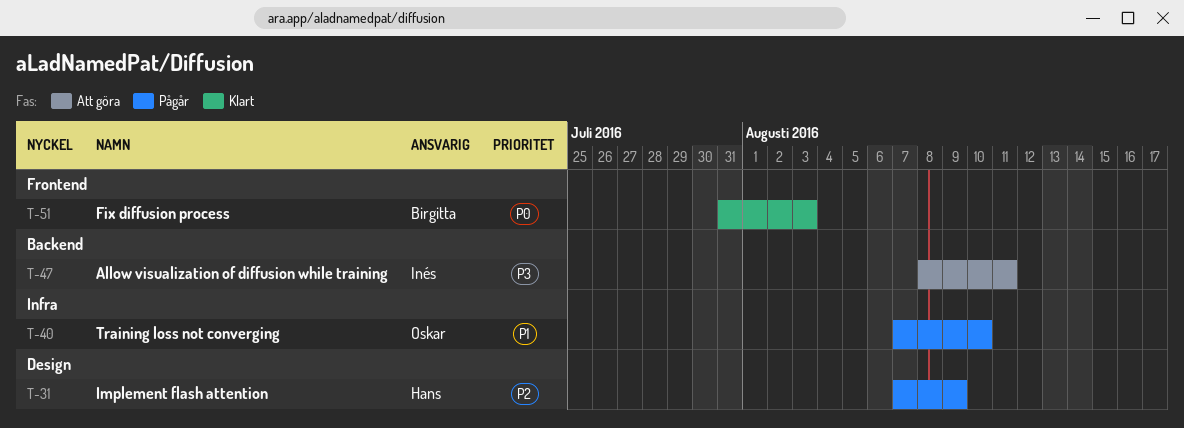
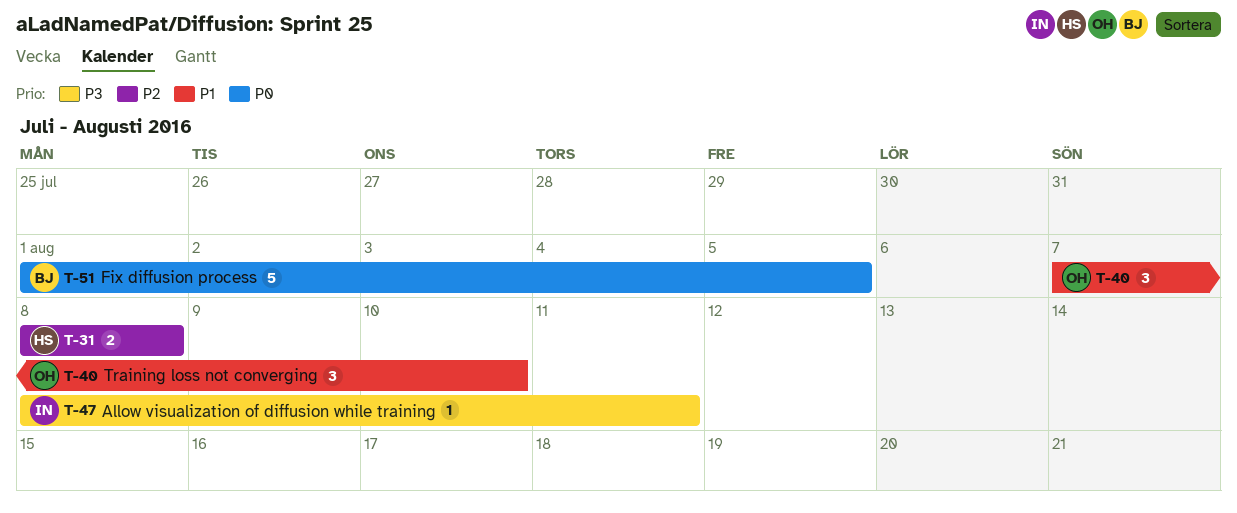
T-31, start: Aug 7 -> Aug 8
T-31, due: Aug 9 -> Aug 8
T-51, start: Jul 31 -> Aug 1
T-51, due: Aug 3 -> Aug 5

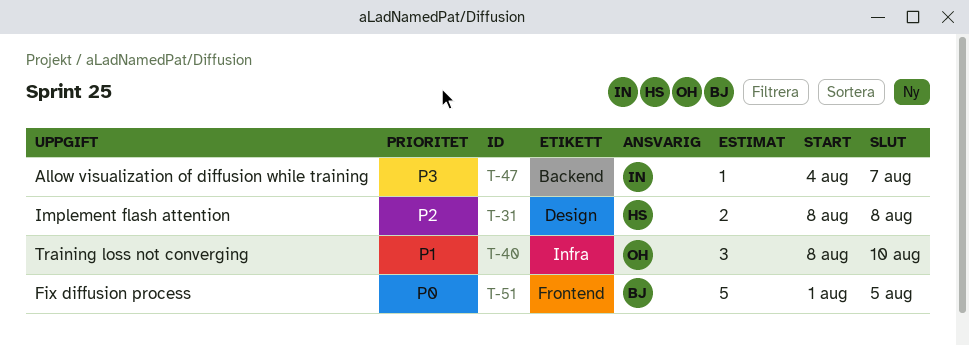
T-40, start: Aug 7 -> Aug 8
T-47, start: Aug 8 -> Aug 4
T-47, due: Aug 11 -> Aug 7

